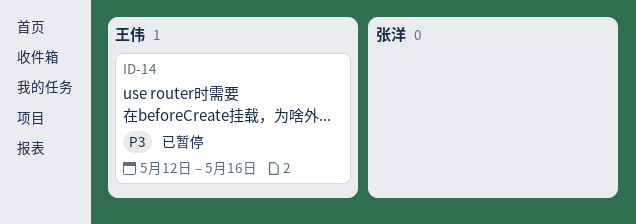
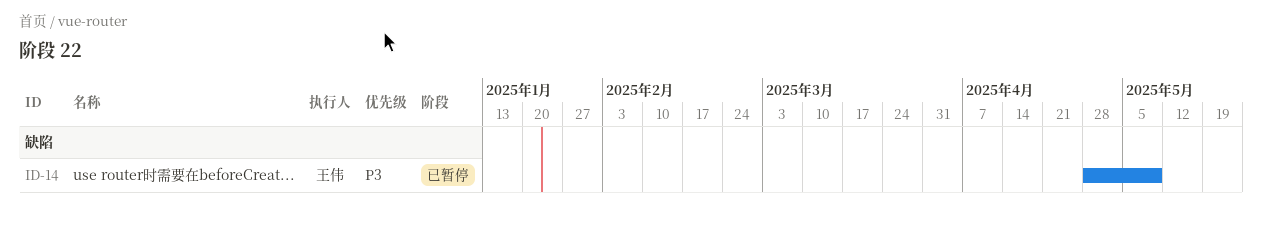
ID-14, start: May 12 -> Apr 28
ID-14, due: May 16 -> May 9

